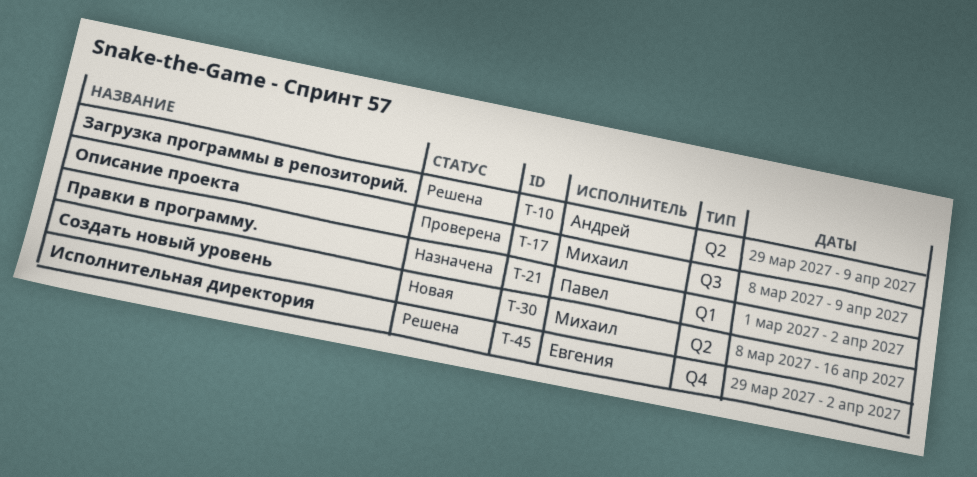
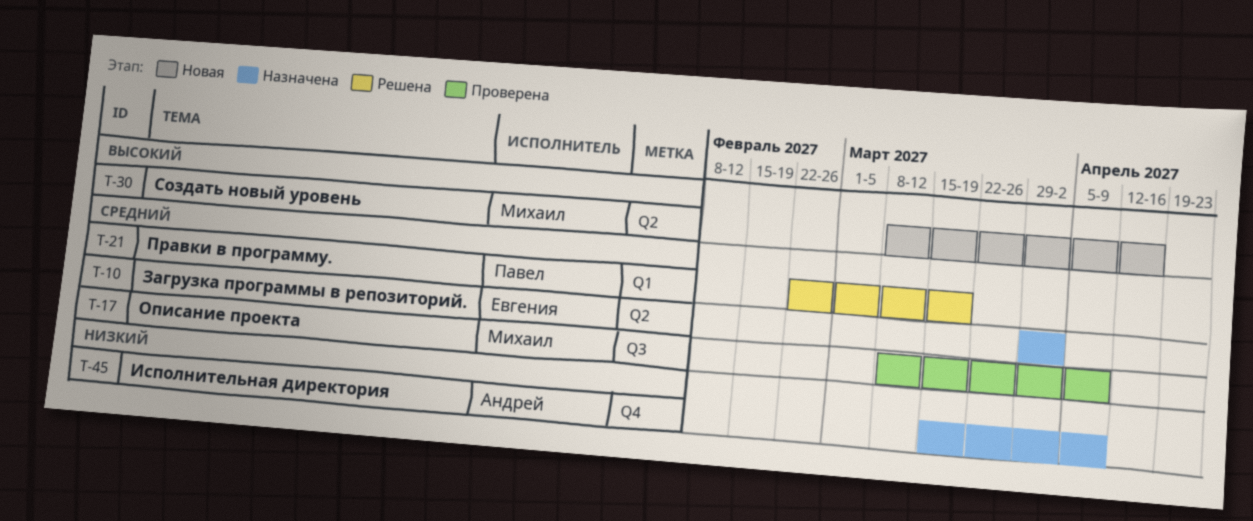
T-10, status: Решена -> Назначена
T-10, owner: Андрей -> Евгения
T-10, due: Apr 9 -> Apr 2
T-21, status: Назначена -> Решена
T-21, start: Mar 1 -> Feb 22
T-21, due: Apr 2 -> Mar 19
T-45, status: Решена -> Назначена
T-45, owner: Евгения -> Андрей
T-45, start: Mar 29 -> Mar 15
T-45, due: Apr 2 -> Apr 9

